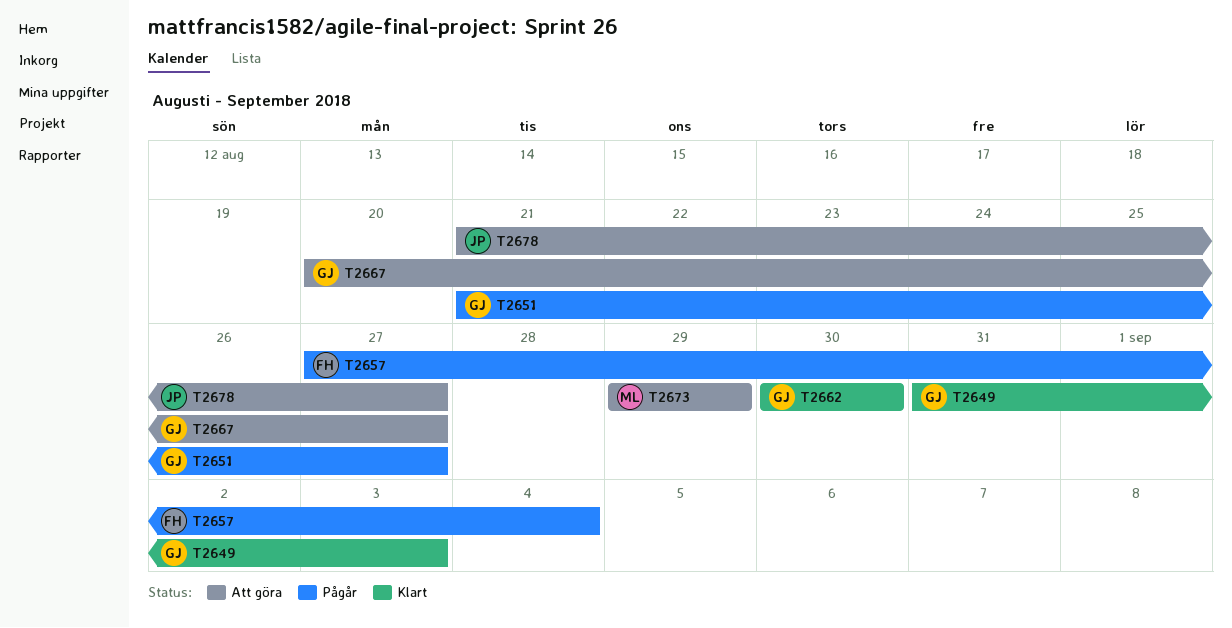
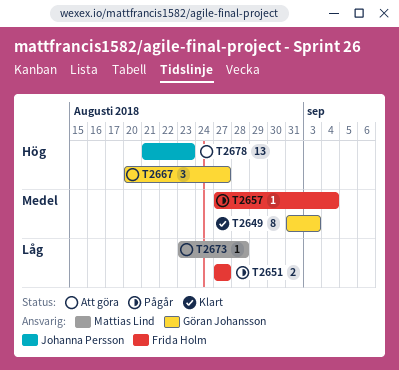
T2651, owner: Göran Johansson -> Frida Holm
T2651, start: Aug 21 -> Aug 27
T2662: present -> none
T2673, start: Aug 29 -> Aug 23
T2673, due: Aug 29 -> Aug 28
T2678, due: Aug 27 -> Aug 23

